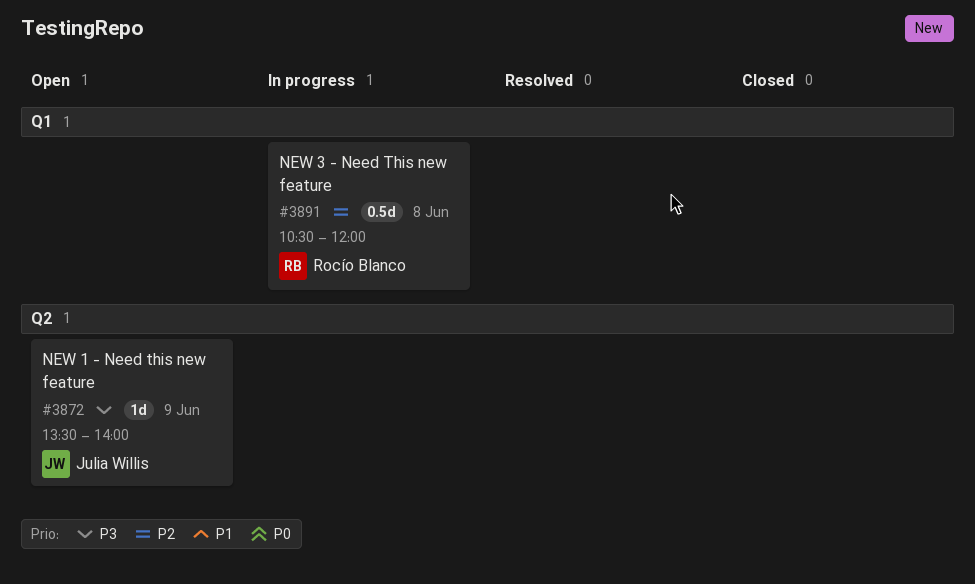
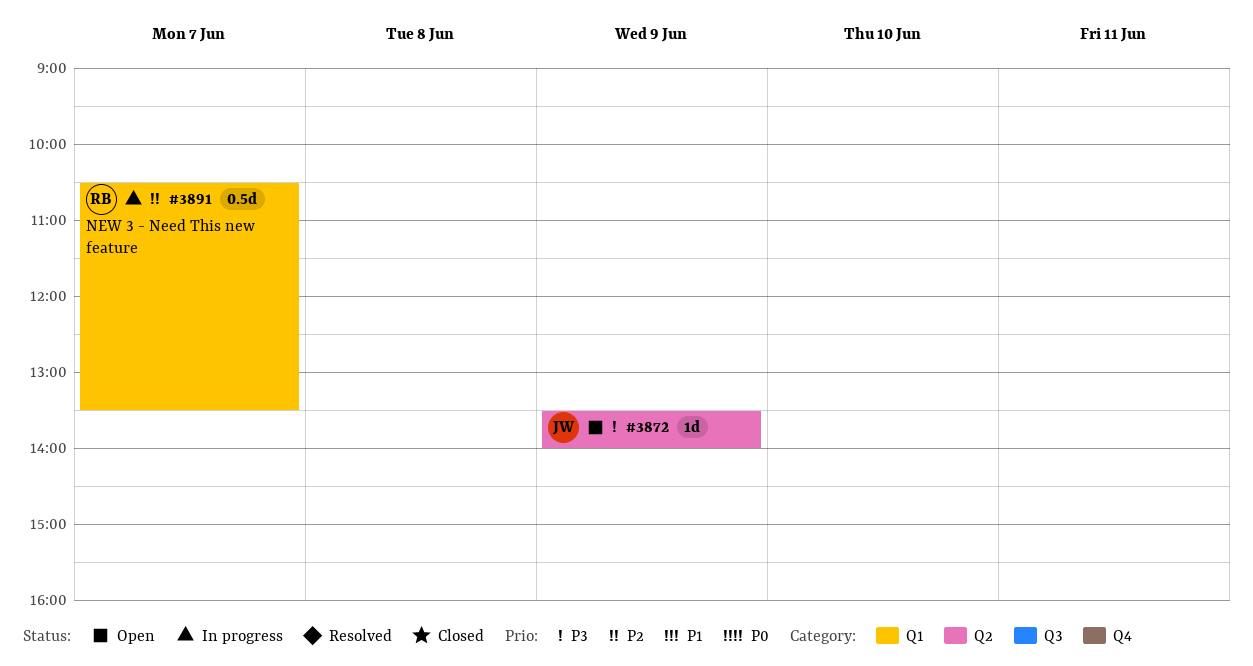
#3891, day: Jun 8 -> Jun 7
#3891, ends: 12:00 -> 13:30

